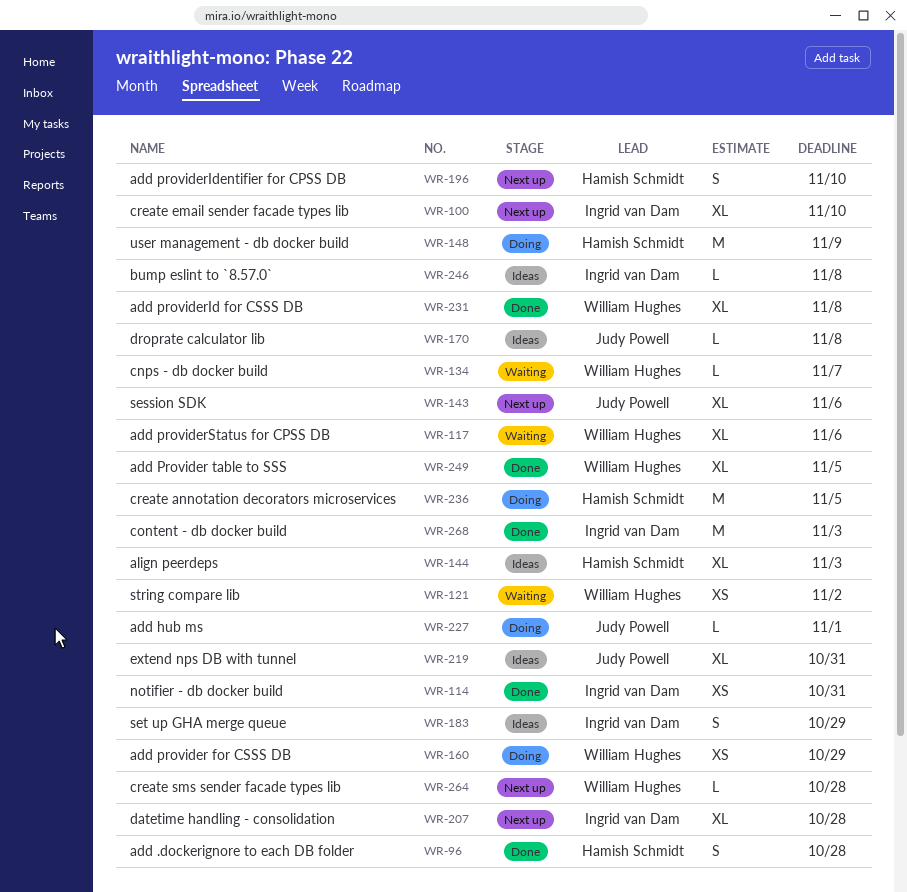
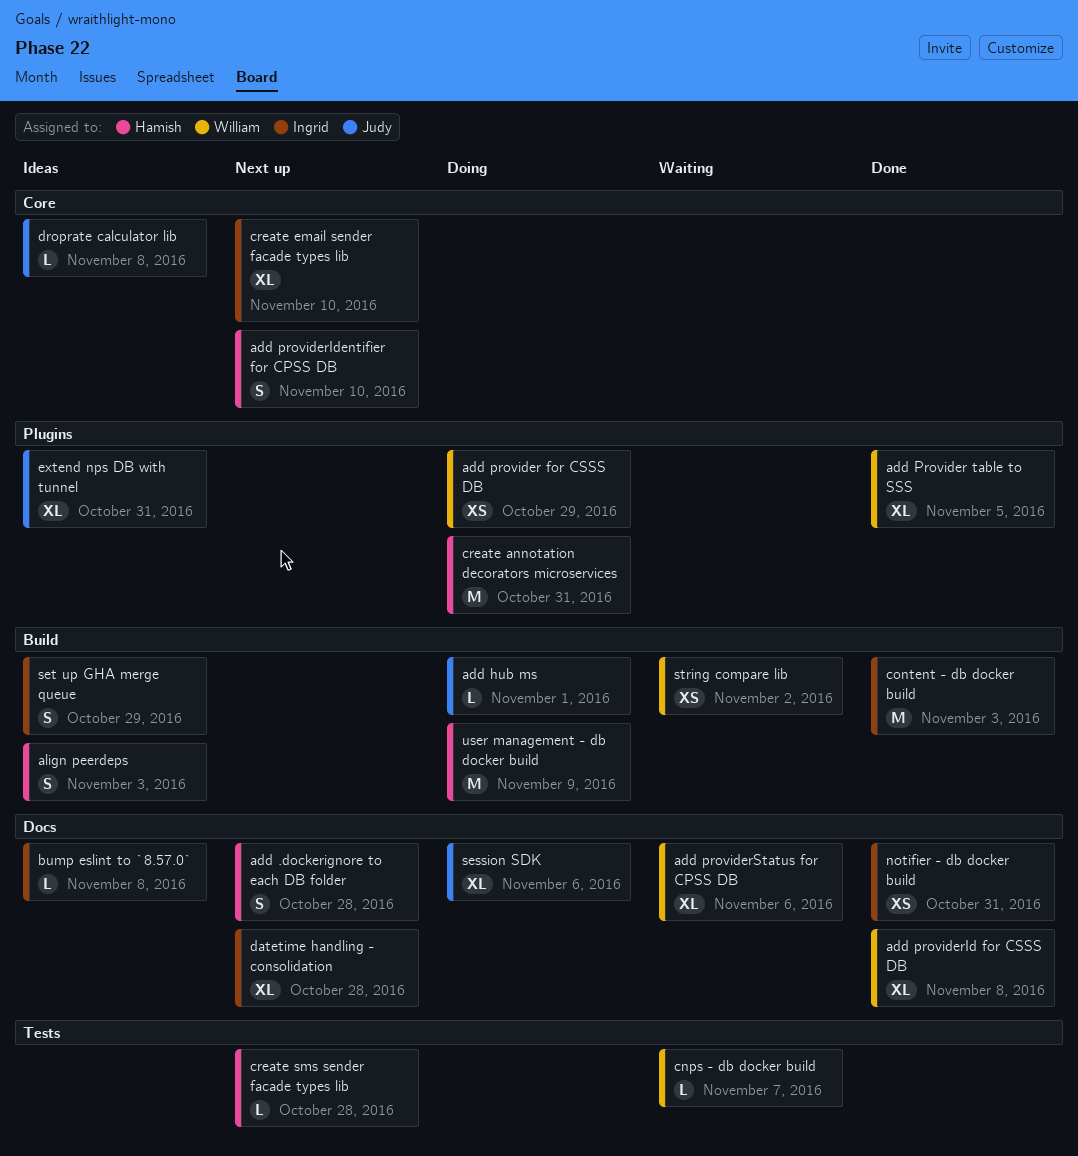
add .dockerignore to each DB folder, status: Done -> Next up
align peerdeps, estimate: XL -> S
create annotation decorators microservices, due: Nov 5 -> Oct 31
create sms sender facade types lib, owner: William Hughes -> Hamish Schmidt
session SDK, status: Next up -> Doing

